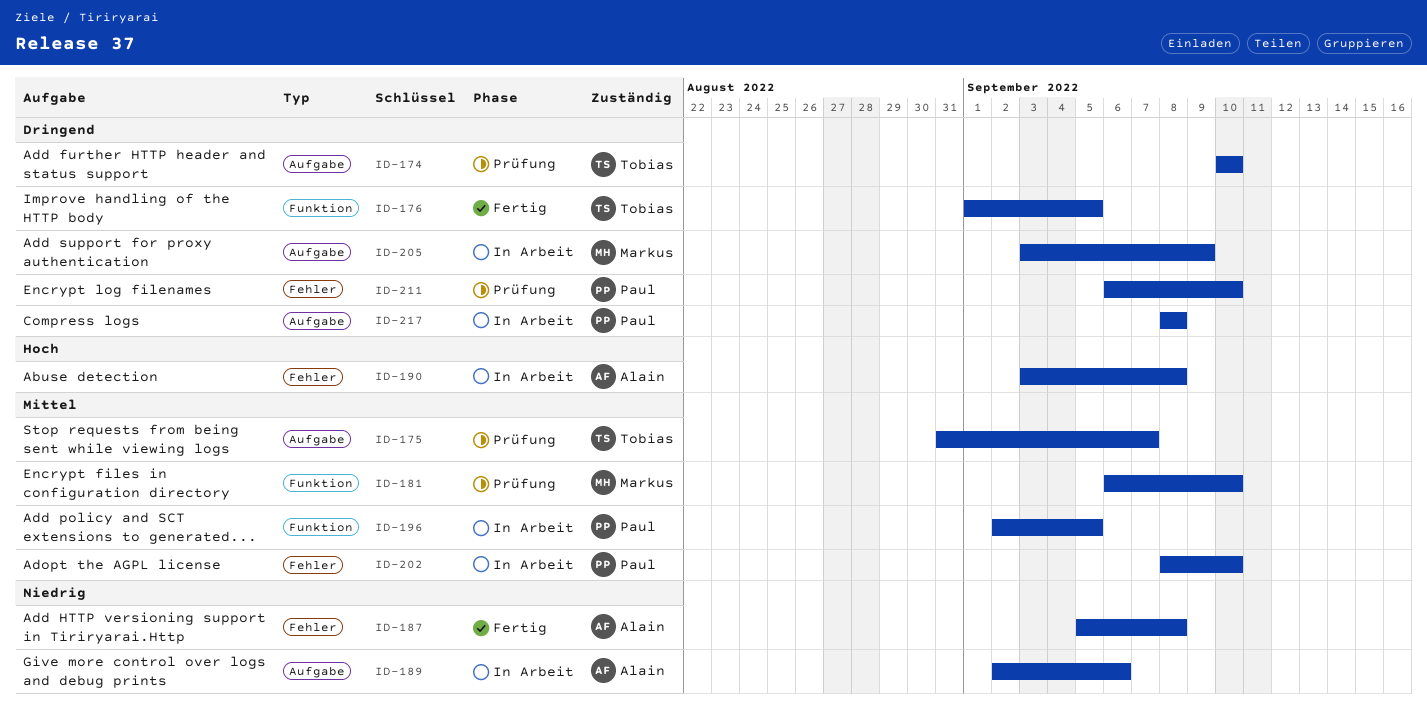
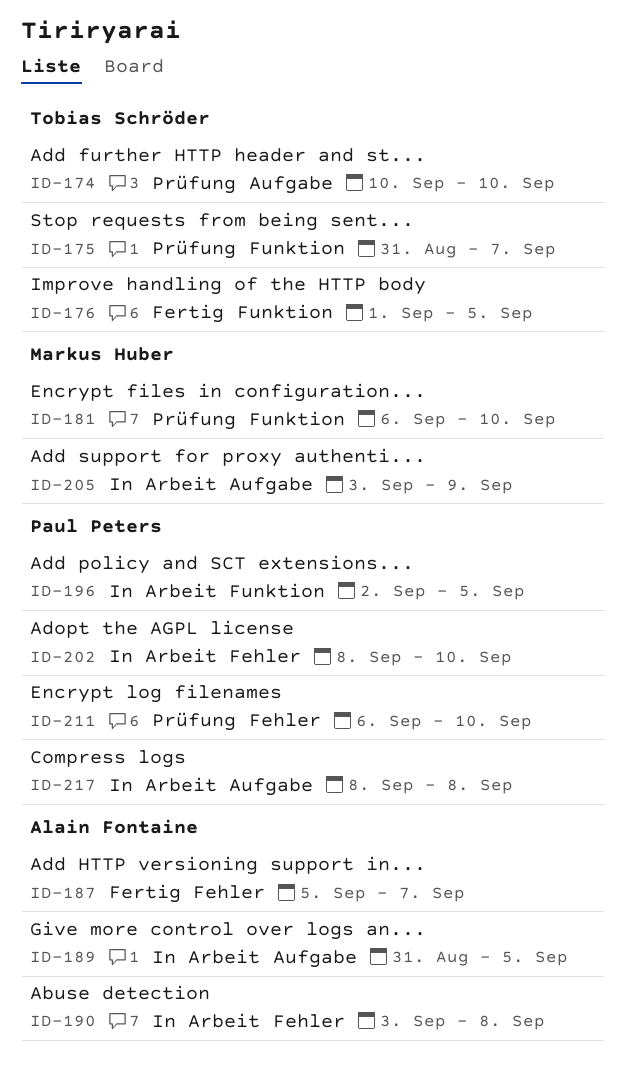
ID-175, label: Aufgabe -> Funktion
ID-187, due: Sep 8 -> Sep 7
ID-189, start: Sep 2 -> Aug 31
ID-189, due: Sep 6 -> Sep 5

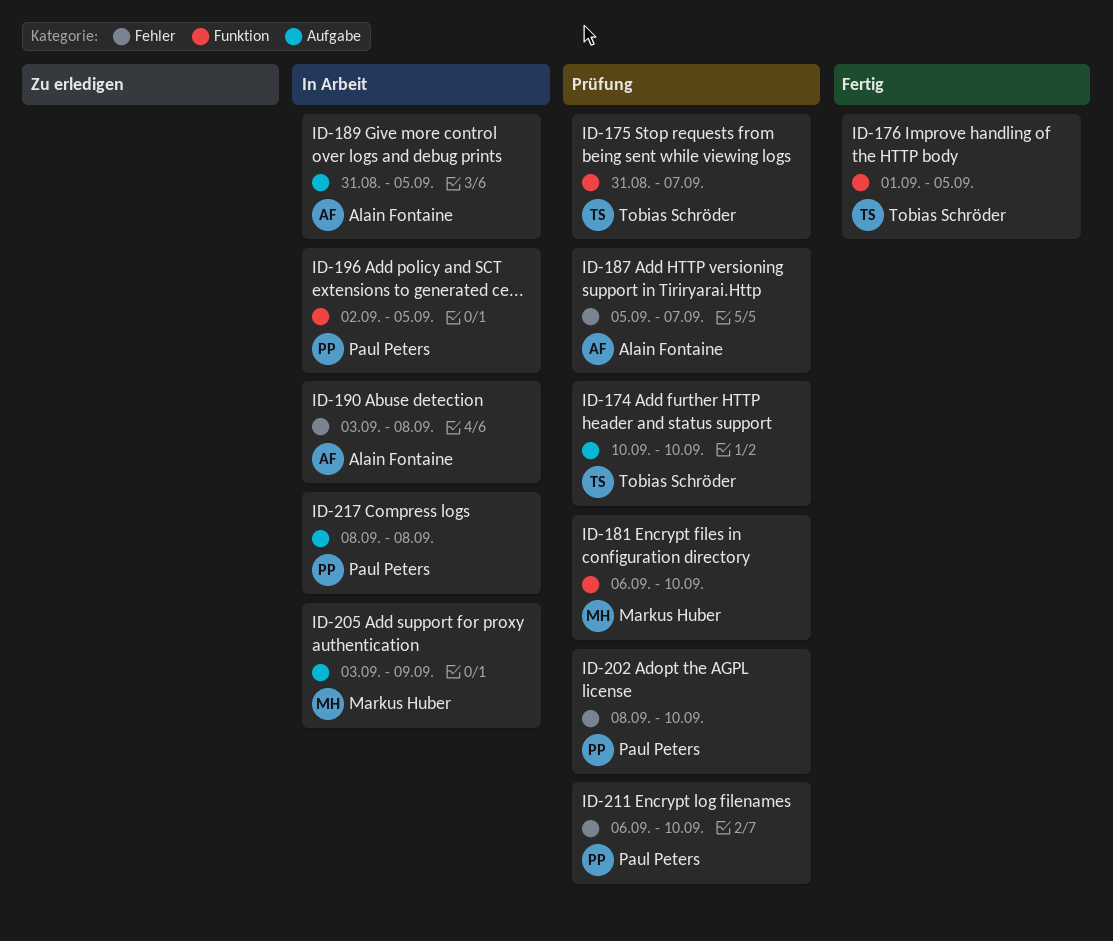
ID-187, status: Fertig -> Prüfung
ID-202, status: In Arbeit -> Prüfung

